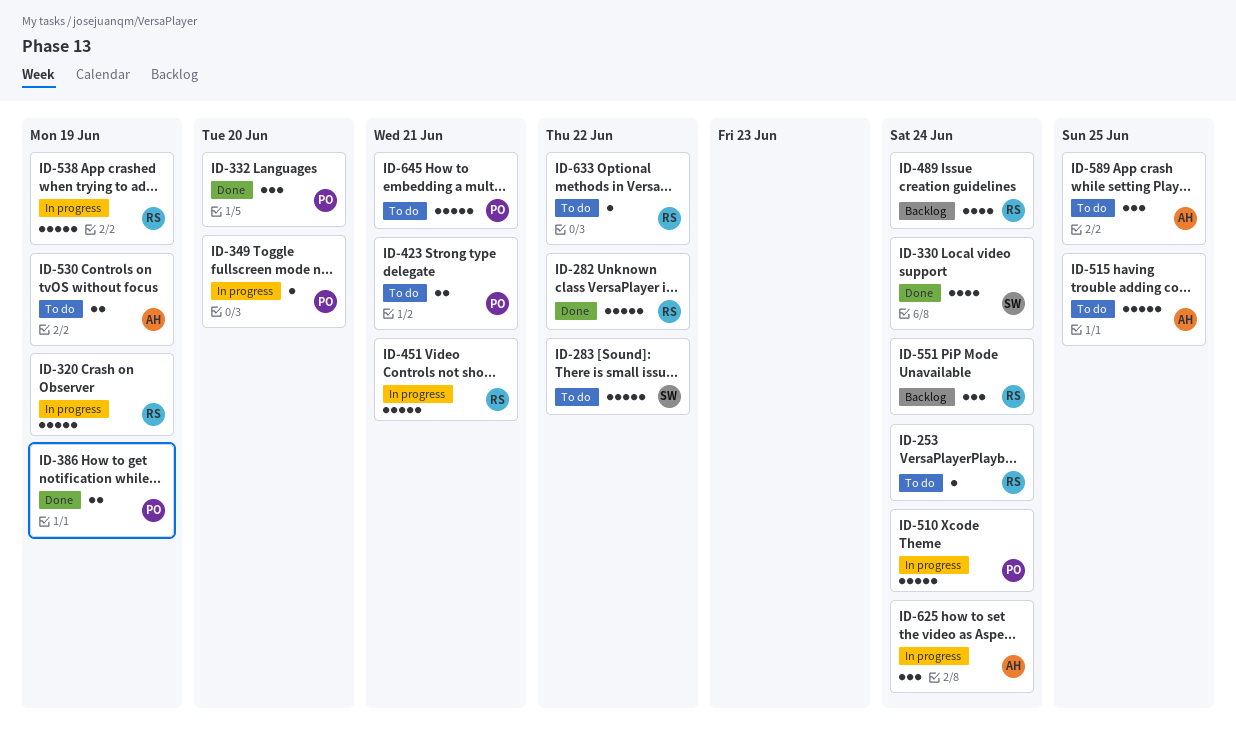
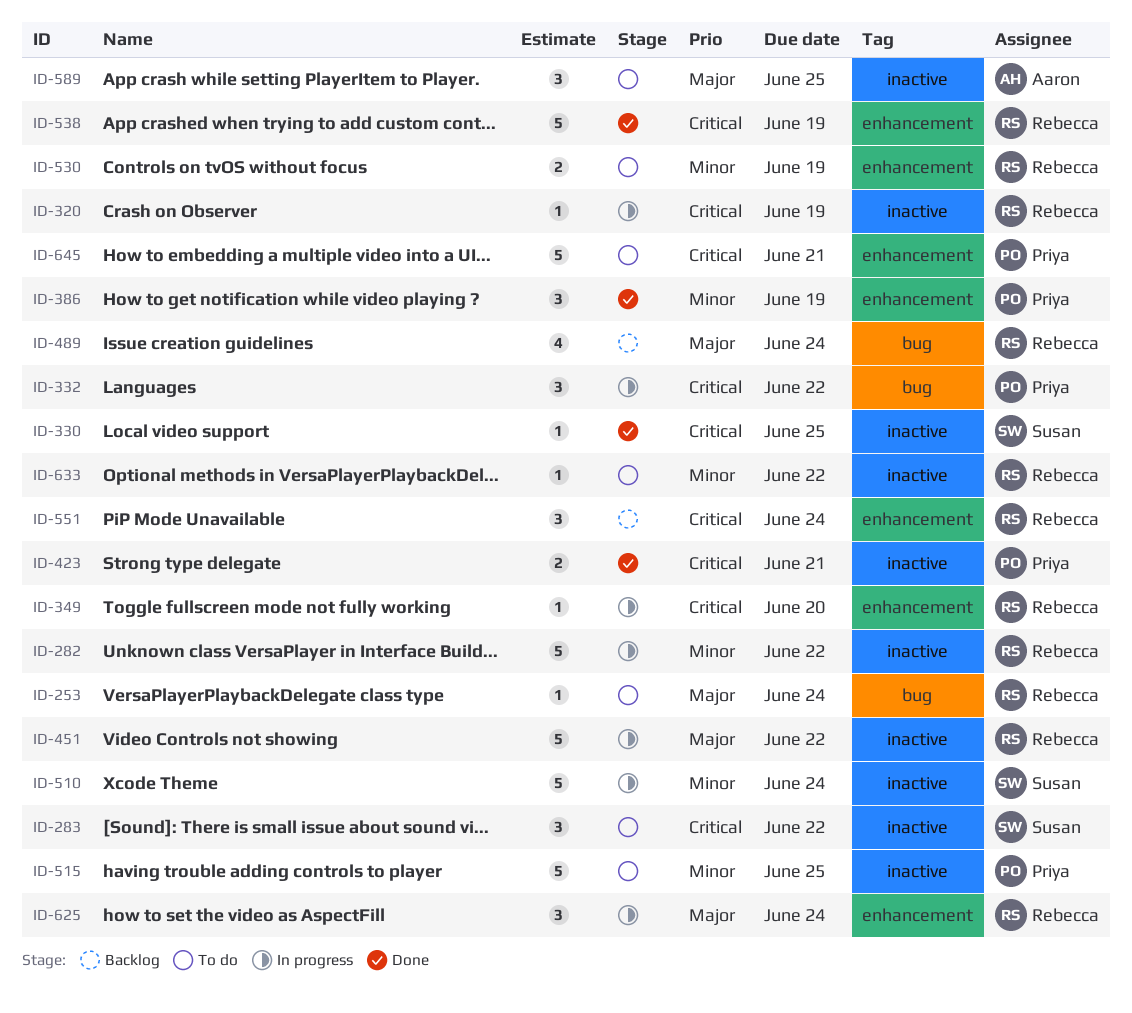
ID-282, status: Done -> In progress
ID-283, estimate: 5 -> 3
ID-320, estimate: 5 -> 1
ID-330, estimate: 4 -> 1
ID-330, due: Jun 24 -> Jun 25
ID-332, status: Done -> In progress
ID-332, due: Jun 20 -> Jun 22
ID-349, owner: Priya -> Rebecca
ID-386, estimate: 2 -> 3
ID-423, status: To do -> Done
ID-451, due: Jun 21 -> Jun 22
ID-510, owner: Priya -> Susan
ID-515, owner: Aaron -> Priya
ID-530, owner: Aaron -> Rebecca
ID-538, status: In progress -> Done
ID-625, owner: Aaron -> Rebecca

